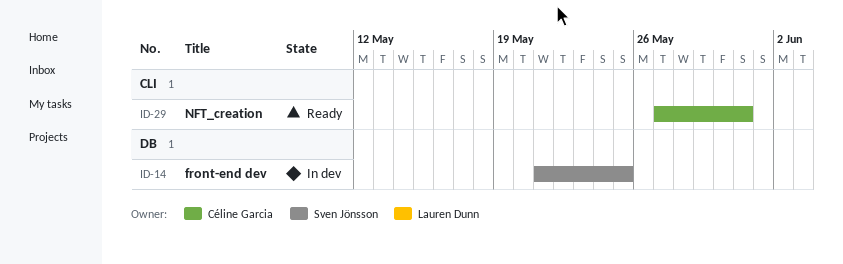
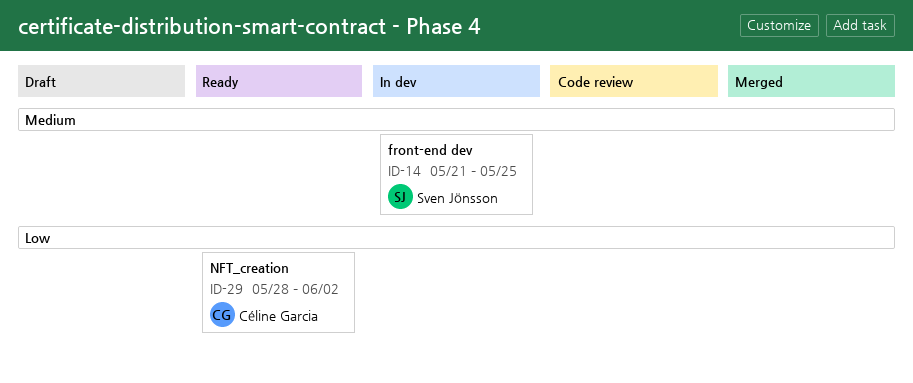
ID-29, start: May 27 -> May 28
ID-29, due: May 31 -> Jun 2

